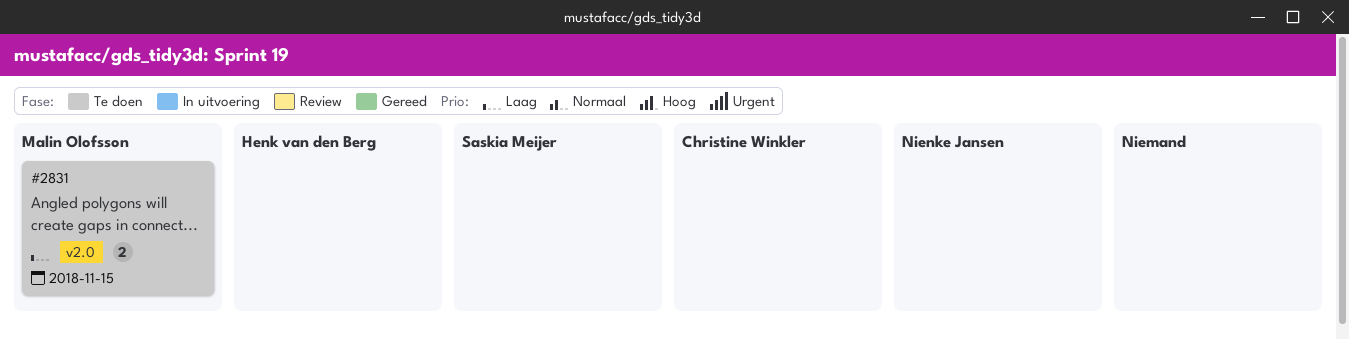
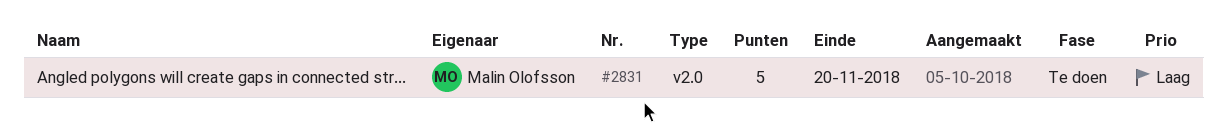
#2831, estimate: 2 -> 5
#2831, due: Nov 15 -> Nov 20

